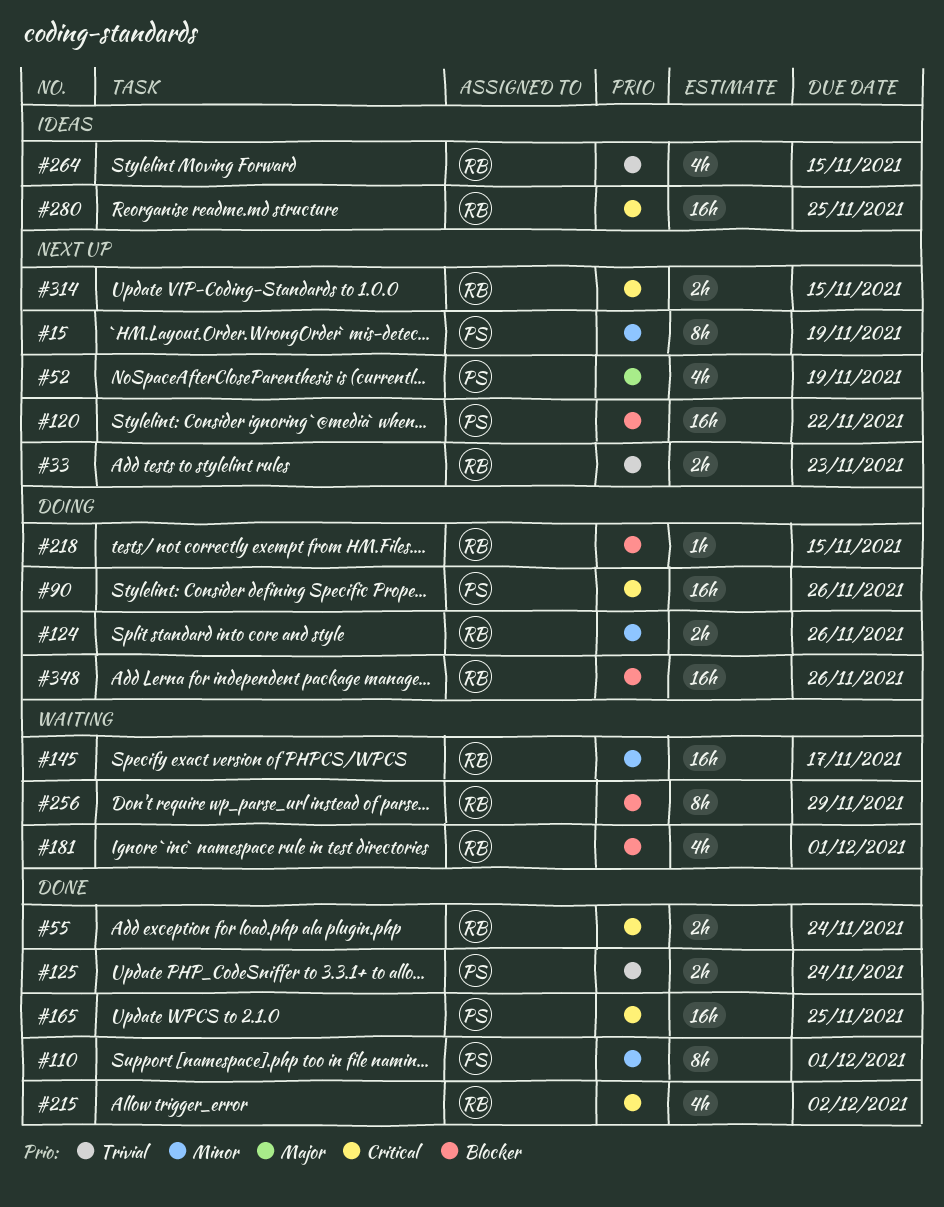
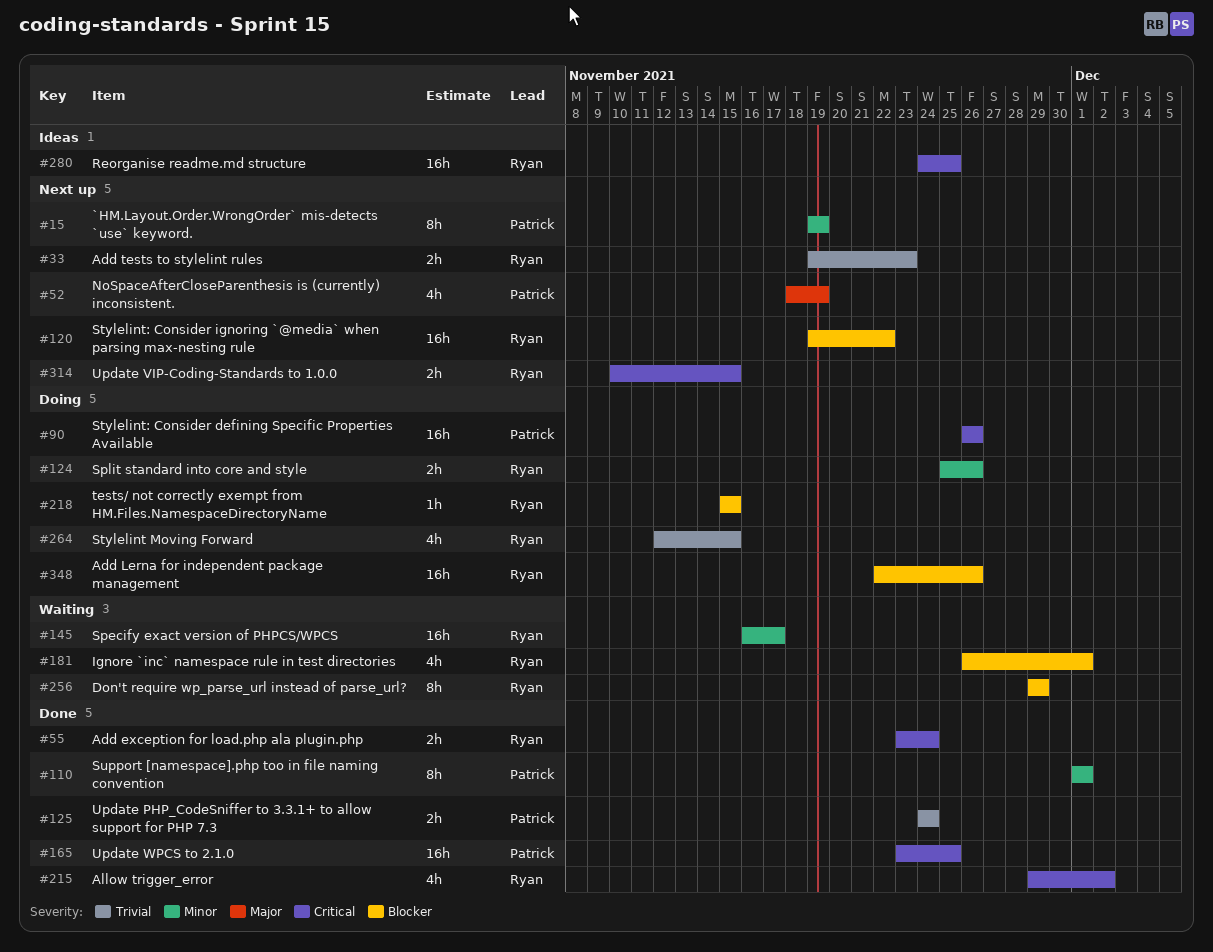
#120, owner: Patrick -> Ryan
#264, status: Ideas -> Doing

